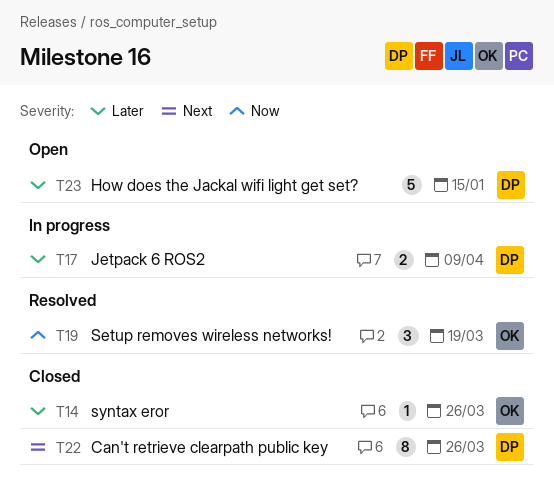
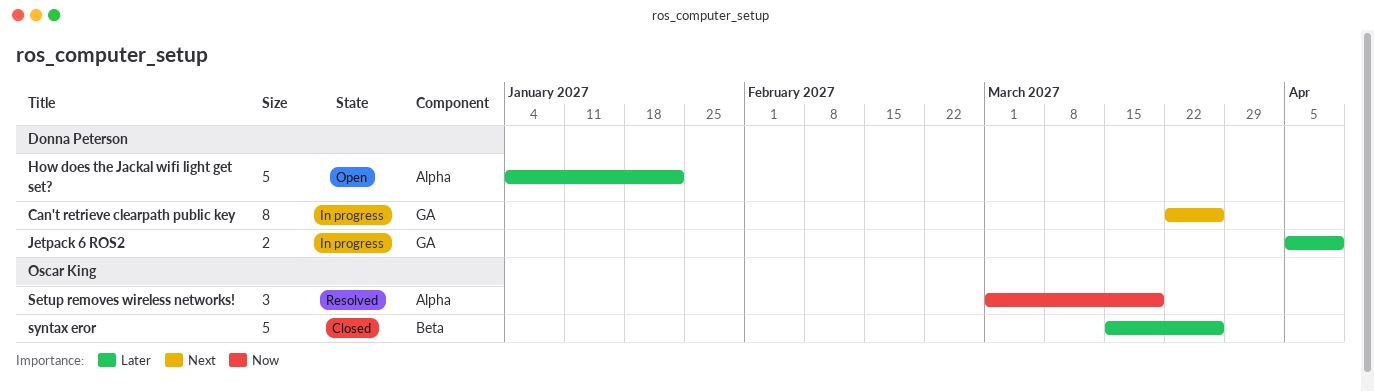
Can't retrieve clearpath public key, status: Closed -> In progress
How does the Jackal wifi light get set?, due: Jan 15 -> Jan 22
syntax eror, estimate: 1 -> 5

